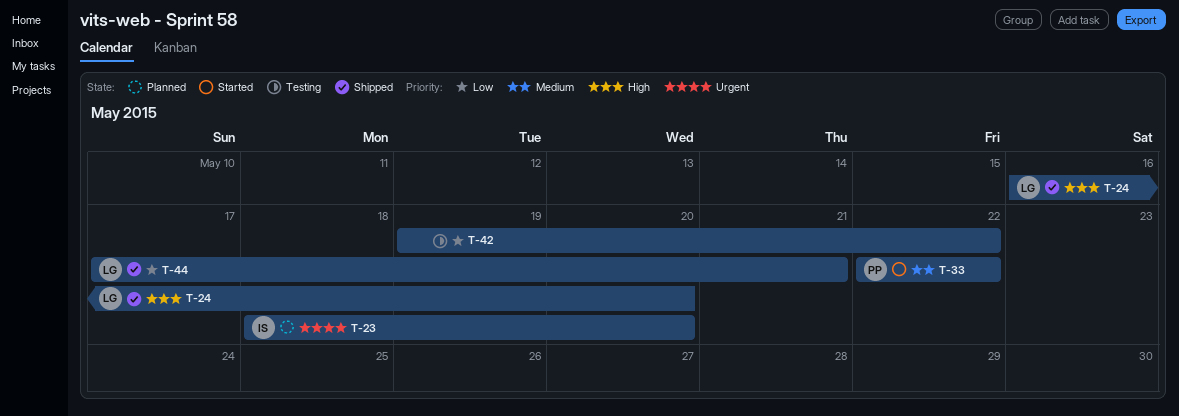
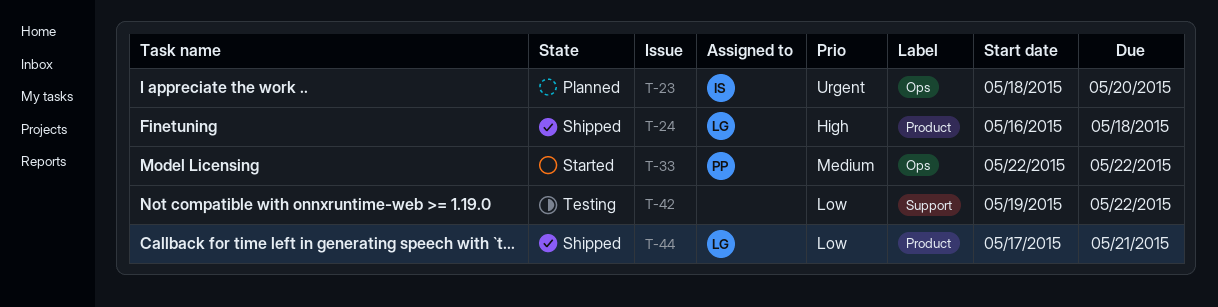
T-24, due: May 20 -> May 18

